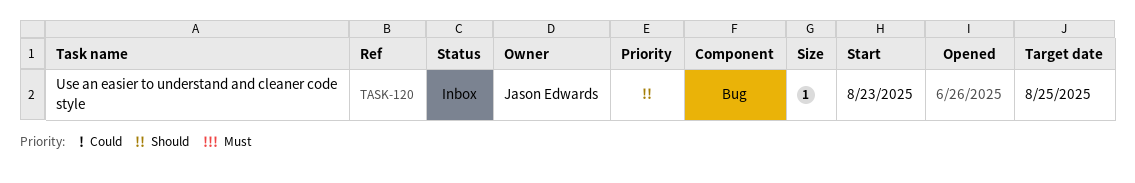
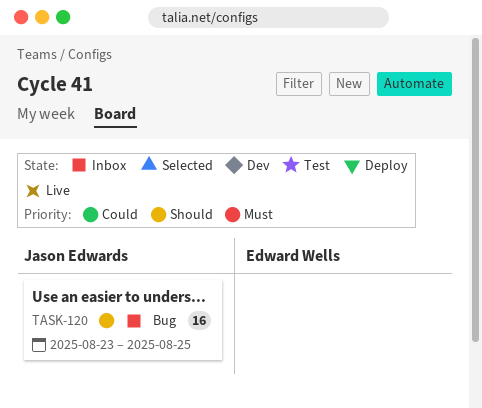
TASK-120, estimate: 1 -> 16

